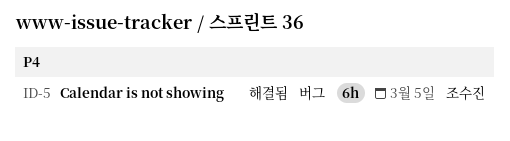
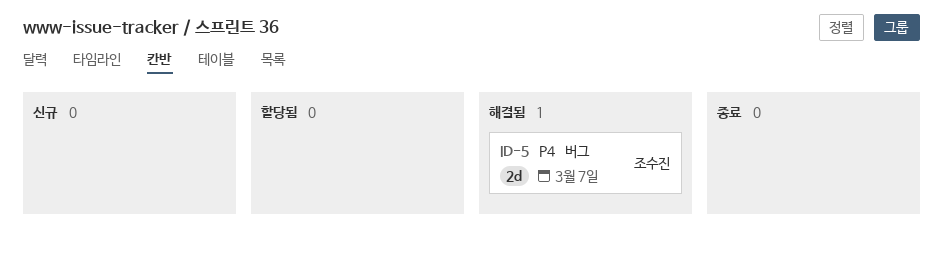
ID-5, estimate: 6h -> 2d
ID-5, due: Mar 5 -> Mar 7

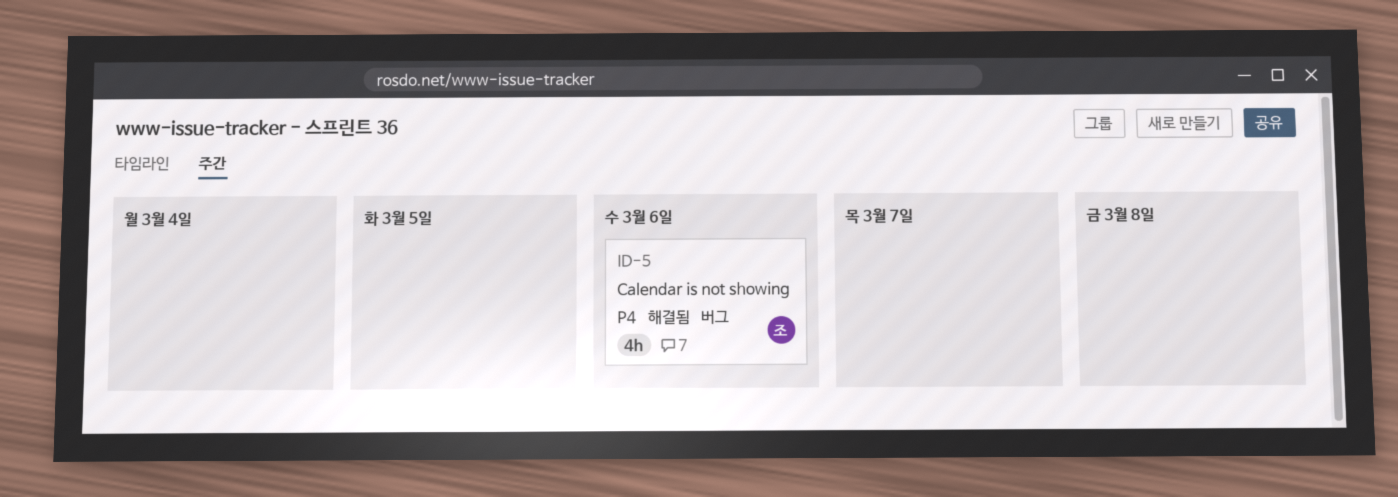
ID-5, estimate: 2d -> 4h
ID-5, due: Mar 7 -> Mar 6

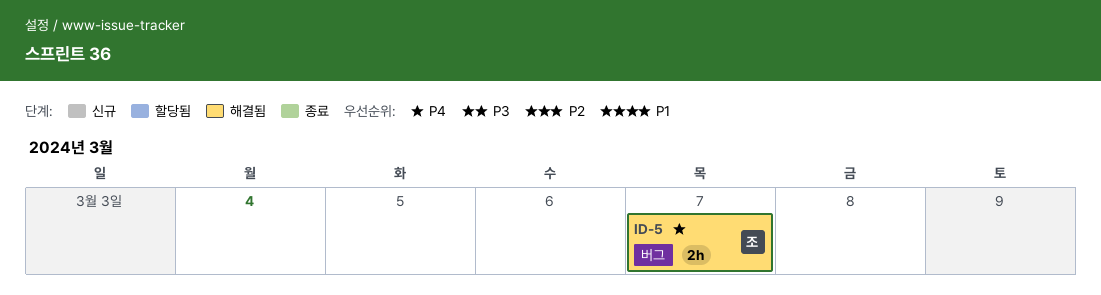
ID-5, estimate: 4h -> 2h
ID-5, due: Mar 6 -> Mar 7

